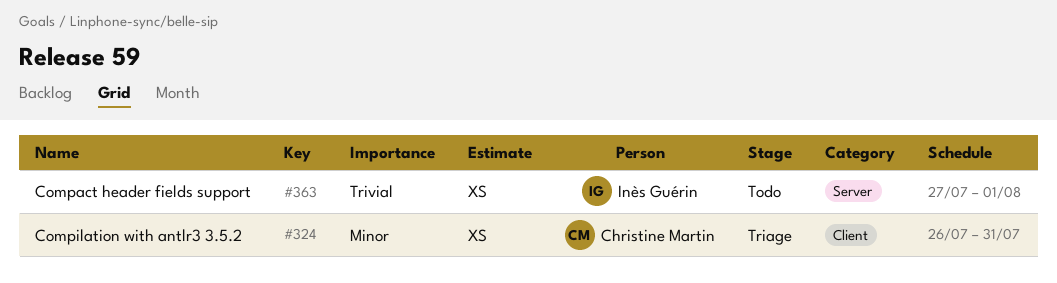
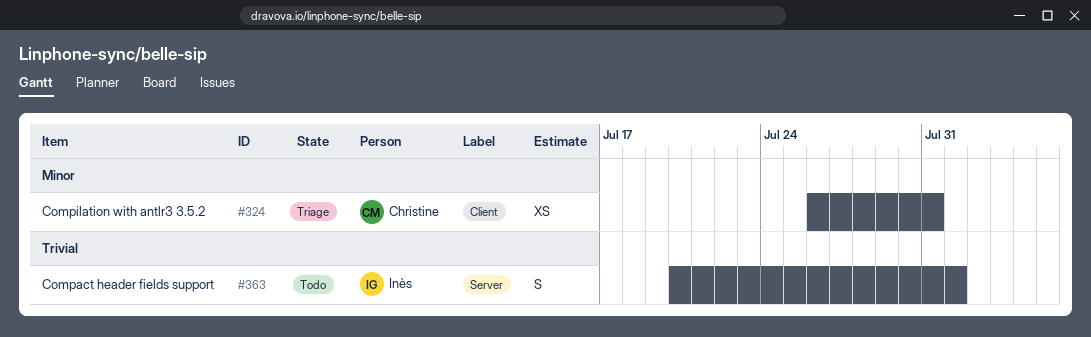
#363, estimate: XS -> S
#363, start: Jul 27 -> Jul 20

